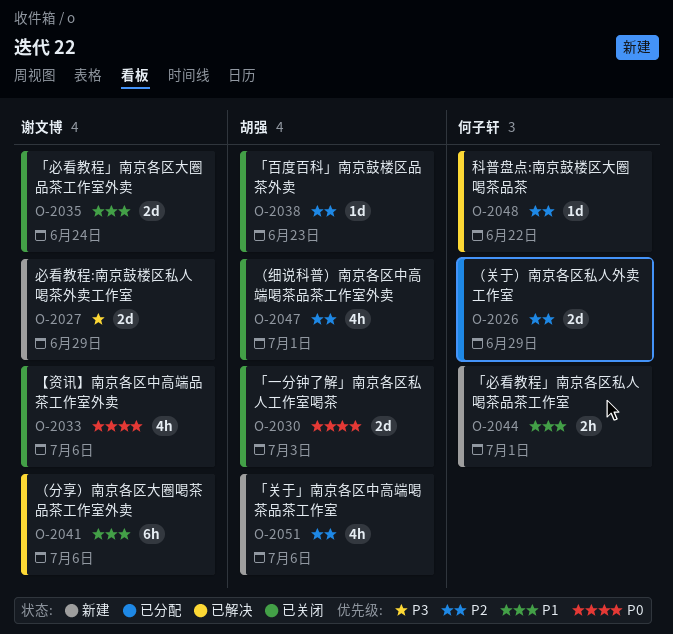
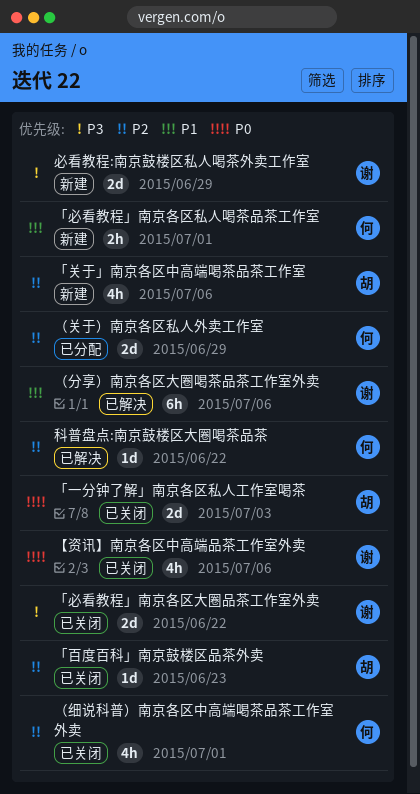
「必看教程」南京各区大圈品茶工作室外卖, priority: P1 -> P3
「必看教程」南京各区大圈品茶工作室外卖, due: Jun 24 -> Jun 22
（细说科普）南京各区中高端喝茶品茶工作室外卖, owner: 胡强 -> 何子轩

